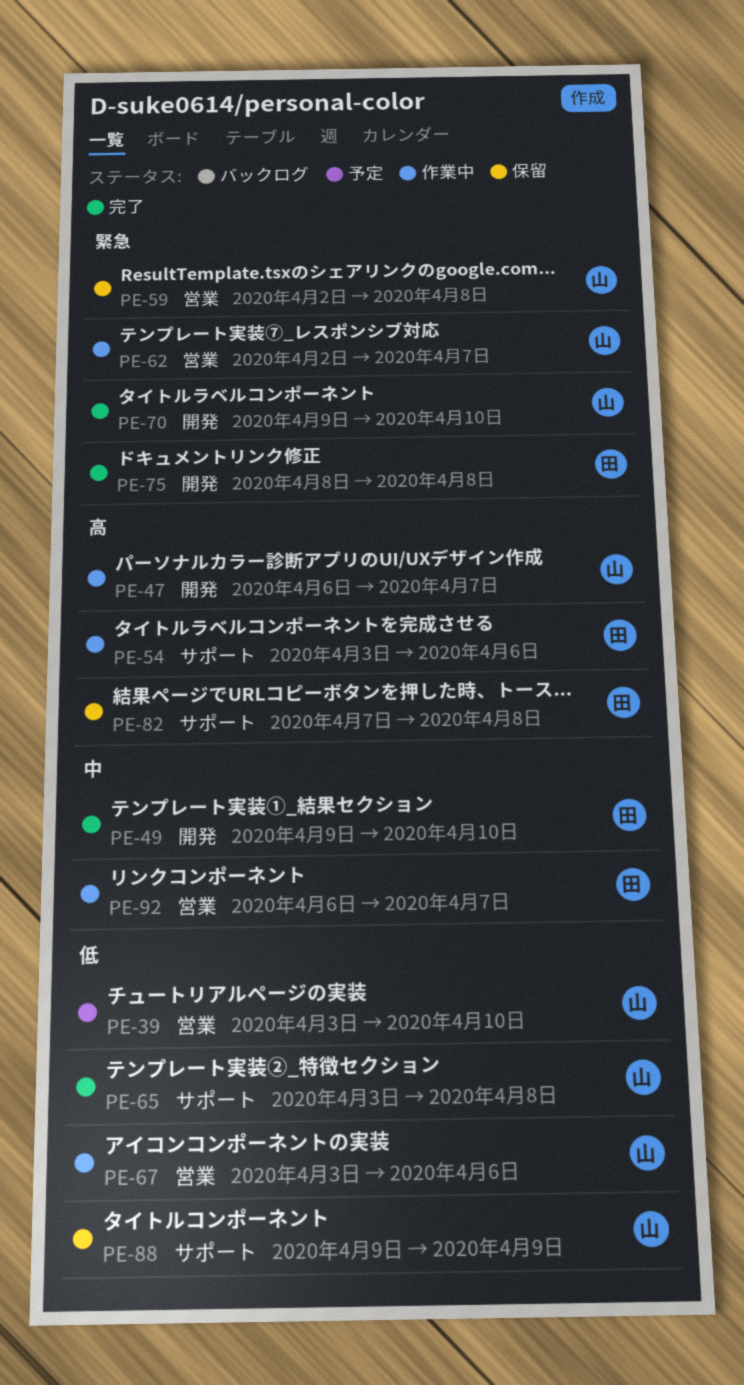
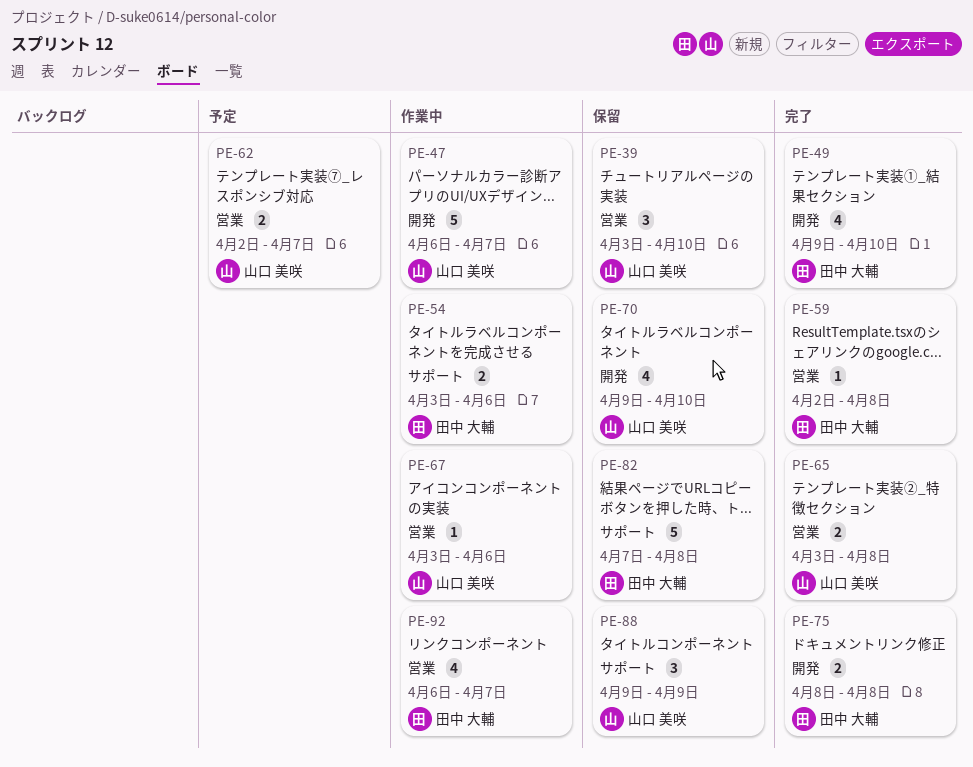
PE-39, status: 予定 -> 保留
PE-59, status: 保留 -> 完了
PE-59, owner: 山口 美咲 -> 田中 大輔
PE-62, status: 作業中 -> 予定
PE-65, label: サポート -> 営業
PE-70, status: 完了 -> 保留

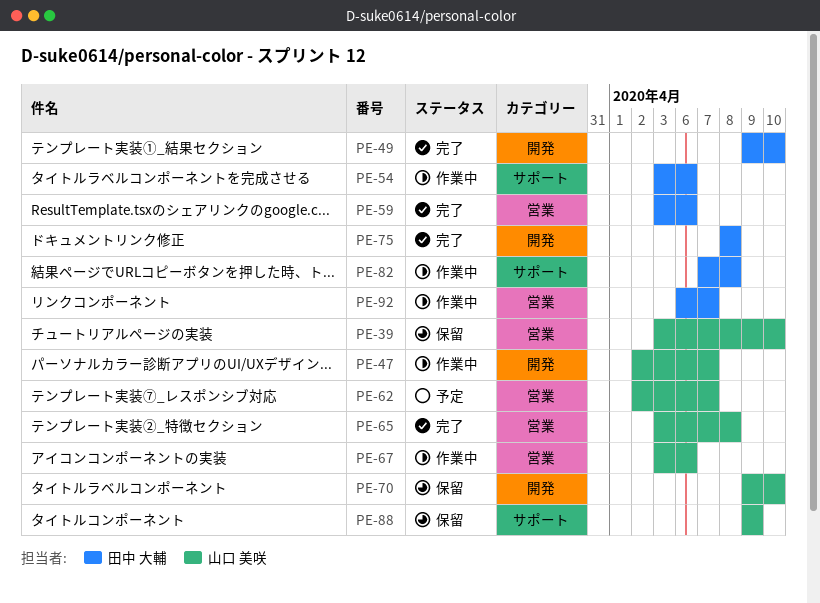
PE-47, start: Apr 6 -> Apr 2
PE-59, start: Apr 2 -> Apr 3
PE-59, due: Apr 8 -> Apr 6
PE-82, status: 保留 -> 作業中

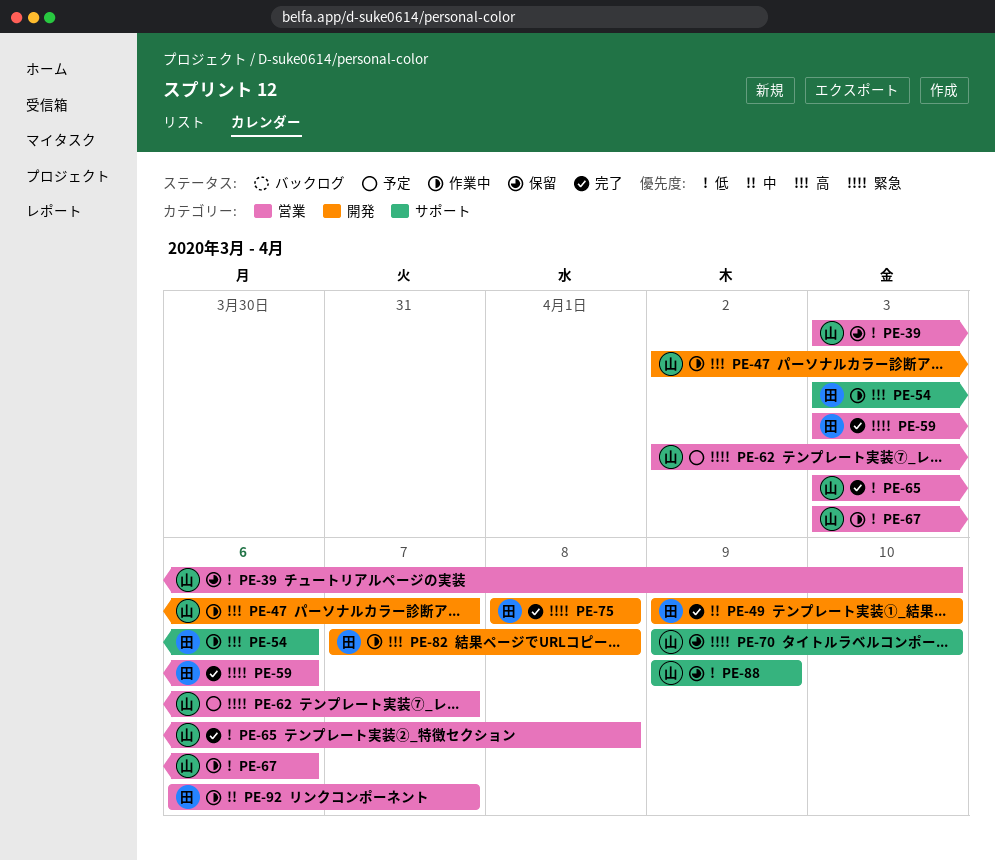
PE-70, label: 開発 -> サポート
PE-82, label: サポート -> 開発

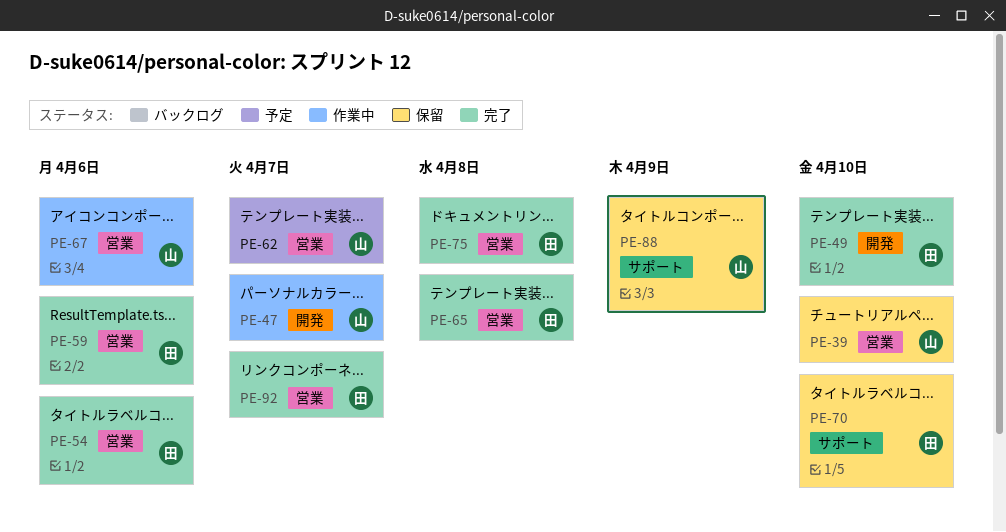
PE-54, status: 作業中 -> 完了
PE-54, label: サポート -> 営業
PE-65, owner: 山 -> 田
PE-70, owner: 山 -> 田
PE-75, label: 開発 -> 営業
PE-82: present -> none
PE-92, status: 作業中 -> 完了

